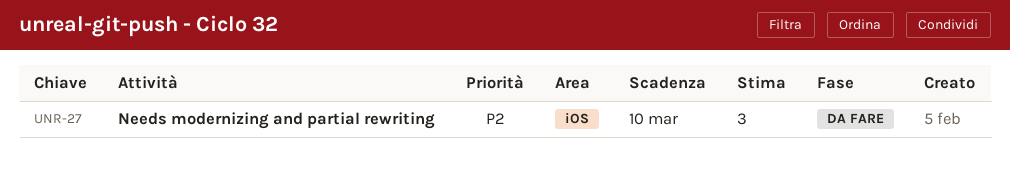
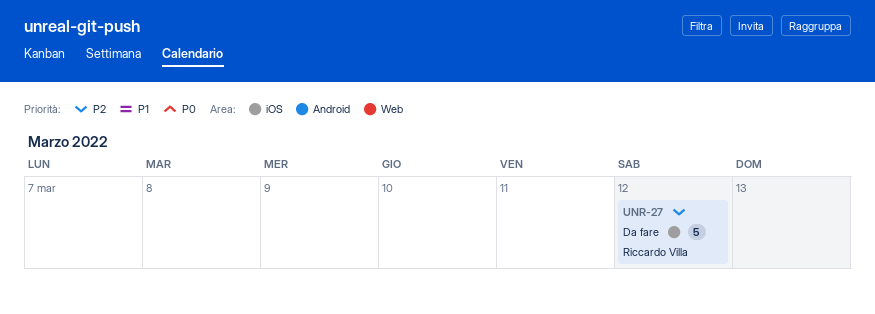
UNR-27, estimate: 3 -> 5
UNR-27, due: Mar 10 -> Mar 12

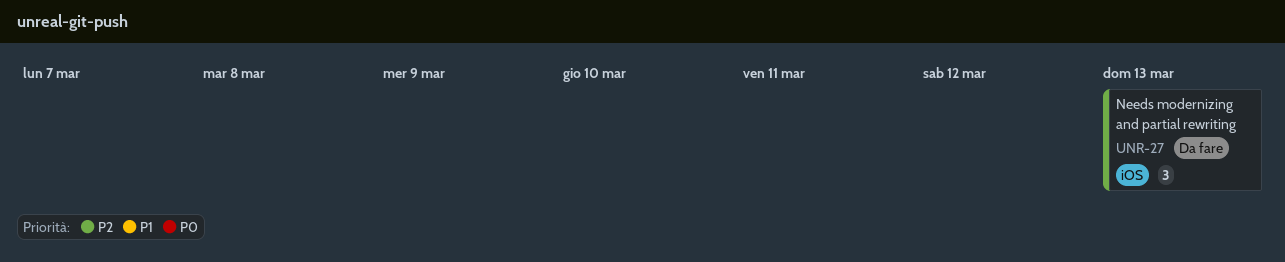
UNR-27, estimate: 5 -> 3
UNR-27, due: Mar 12 -> Mar 13

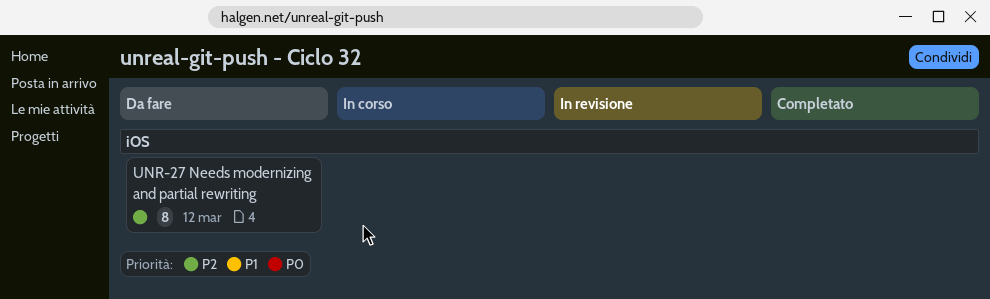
UNR-27, estimate: 3 -> 8
UNR-27, due: Mar 13 -> Mar 12

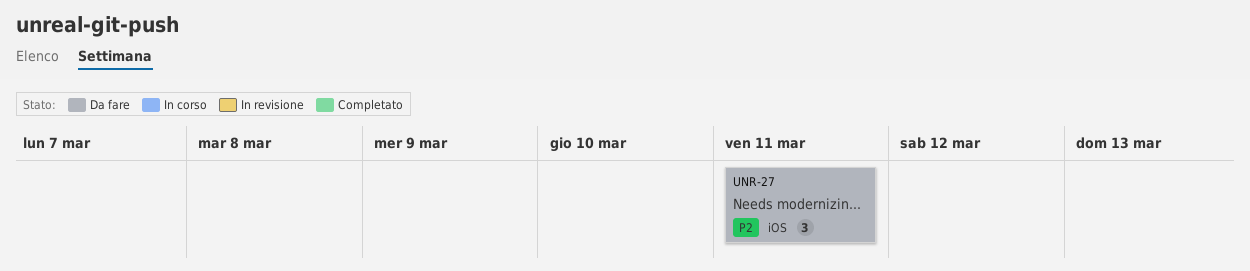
UNR-27, estimate: 8 -> 3
UNR-27, due: Mar 12 -> Mar 11

